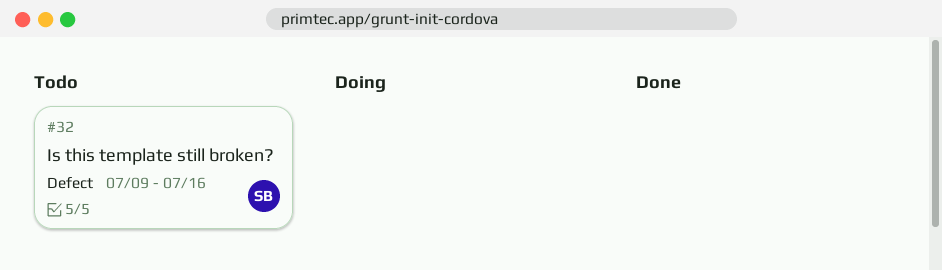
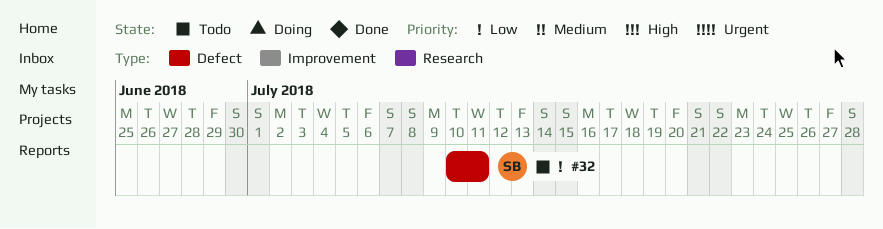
#32, start: Jul 9 -> Jul 10
#32, due: Jul 16 -> Jul 11

